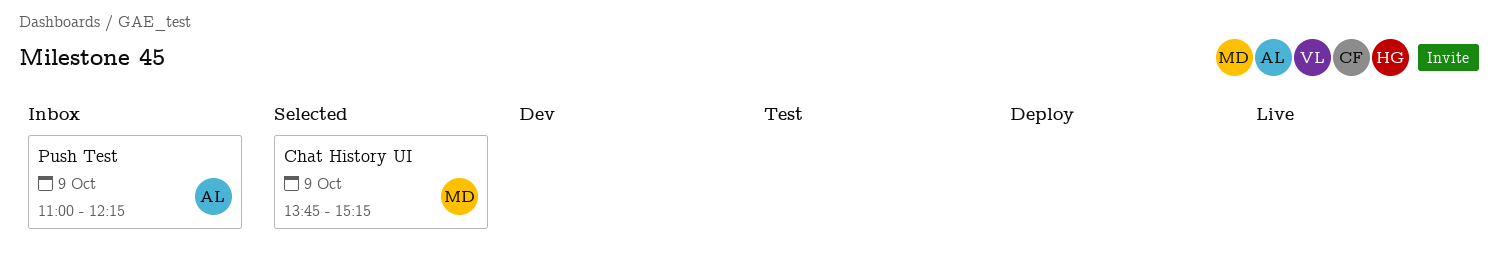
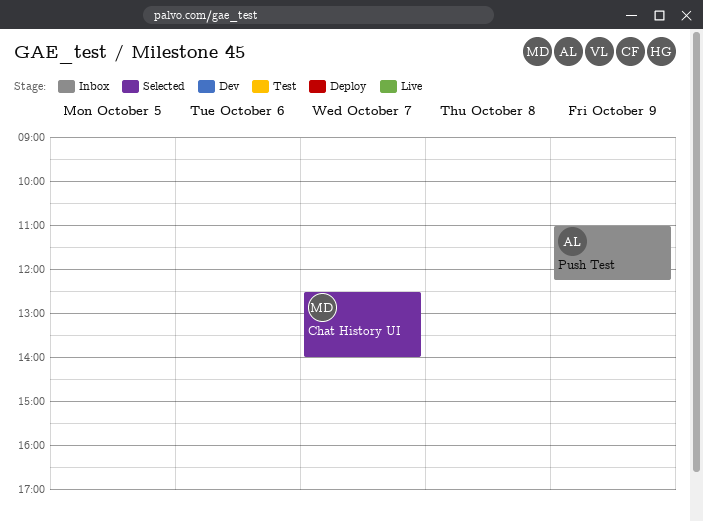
Chat History UI, day: Oct 9 -> Oct 7
Chat History UI, begins: 13:45 -> 12:30
Chat History UI, ends: 15:15 -> 14:00

